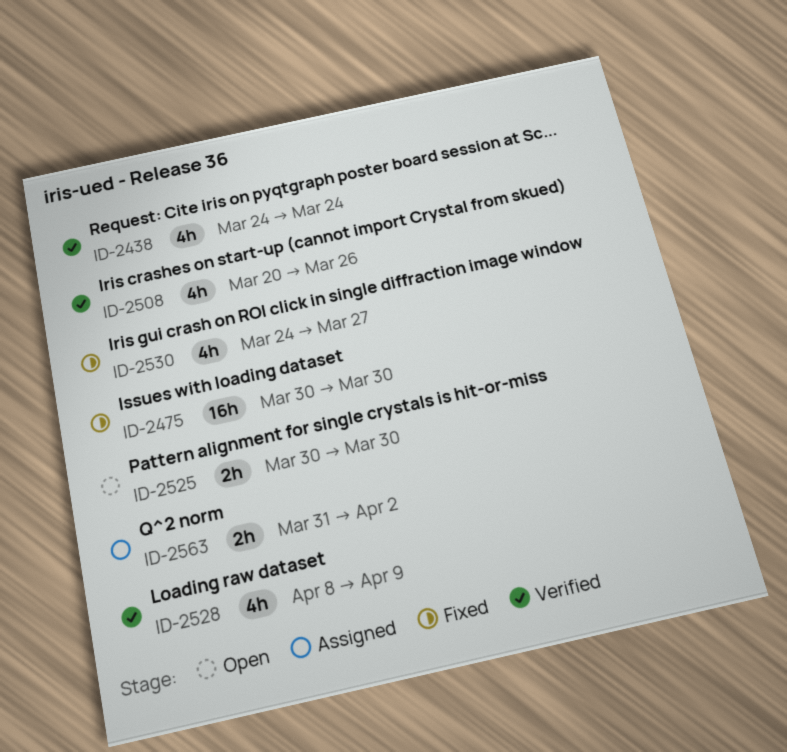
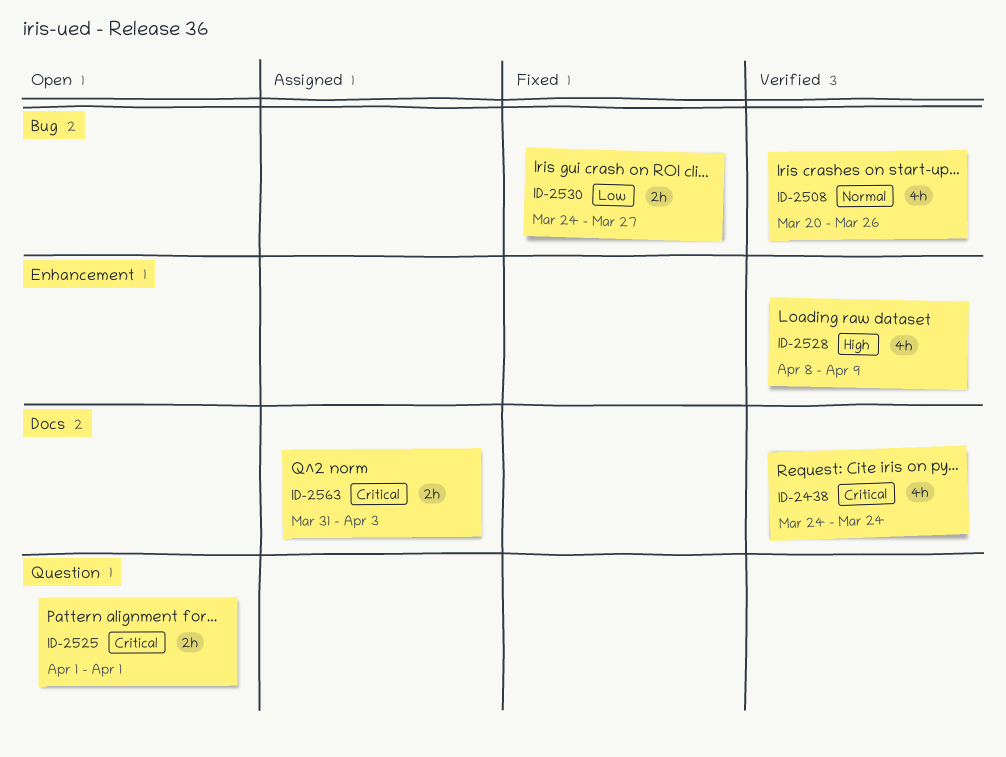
ID-2475: present -> none
ID-2525, start: Mar 30 -> Apr 1
ID-2525, due: Mar 30 -> Apr 1
ID-2530, estimate: 4h -> 2h
ID-2563, due: Apr 2 -> Apr 3

